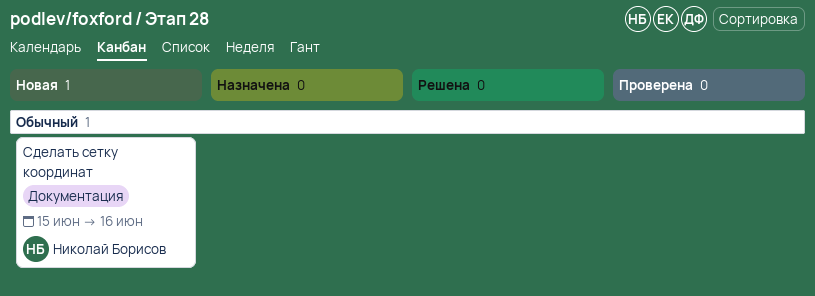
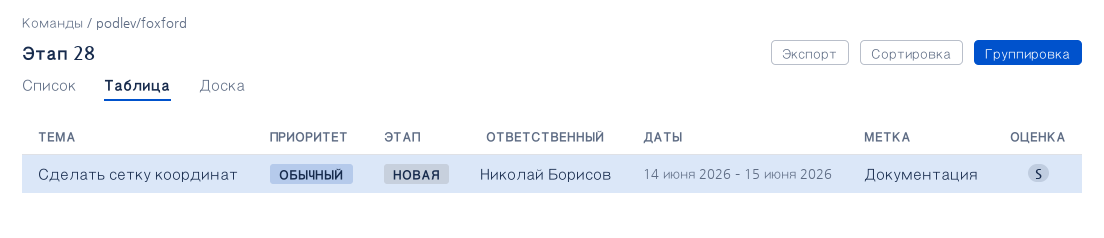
Сделать сетку координат, start: Jun 15 -> Jun 14
Сделать сетку координат, due: Jun 16 -> Jun 15

